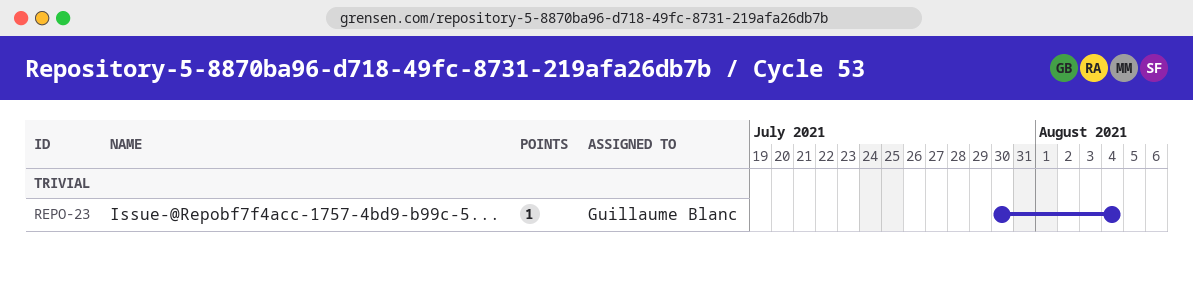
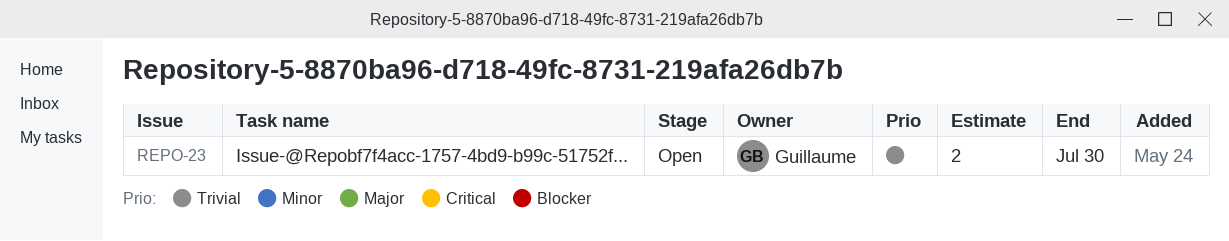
REPO-23, estimate: 1 -> 2
REPO-23, due: Aug 4 -> Jul 30

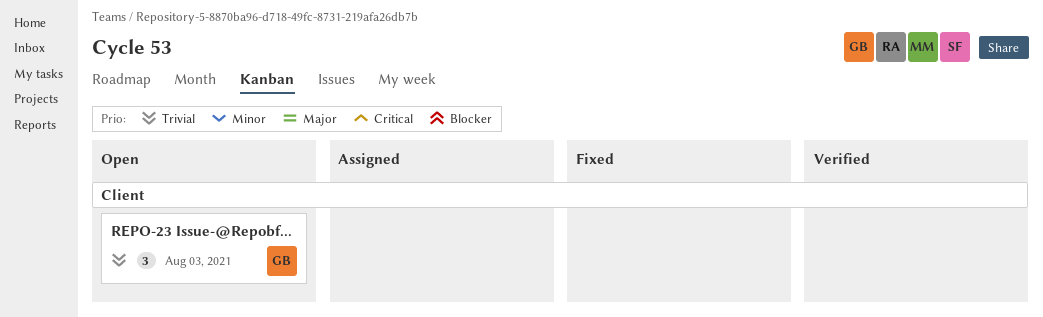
REPO-23, estimate: 2 -> 3
REPO-23, due: Jul 30 -> Aug 3

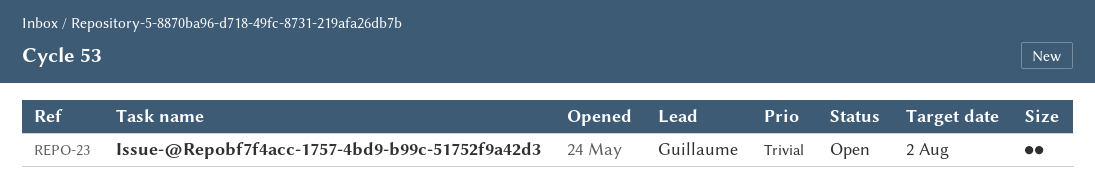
REPO-23, estimate: 3 -> 2
REPO-23, due: Aug 3 -> Aug 2

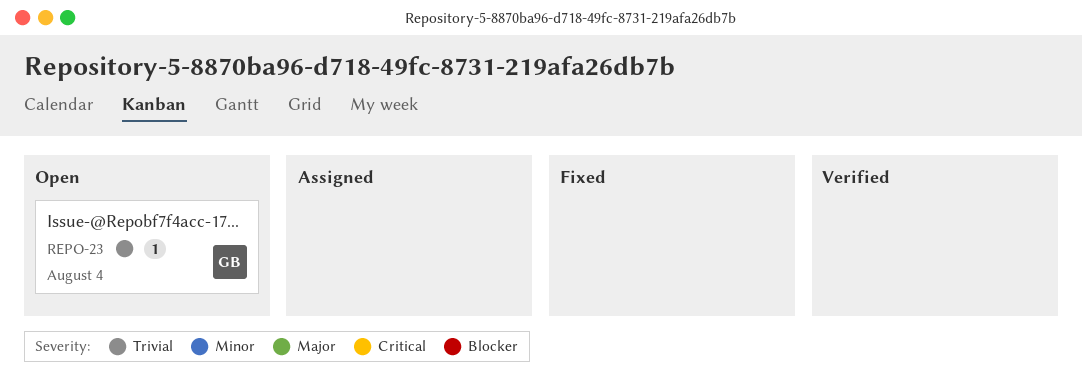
REPO-23, estimate: 2 -> 1
REPO-23, due: Aug 2 -> Aug 4

